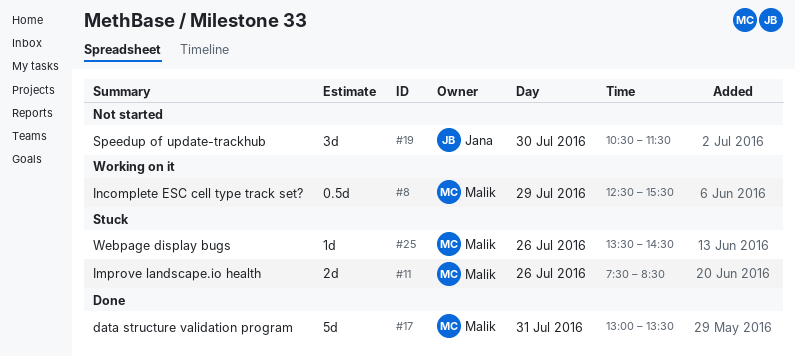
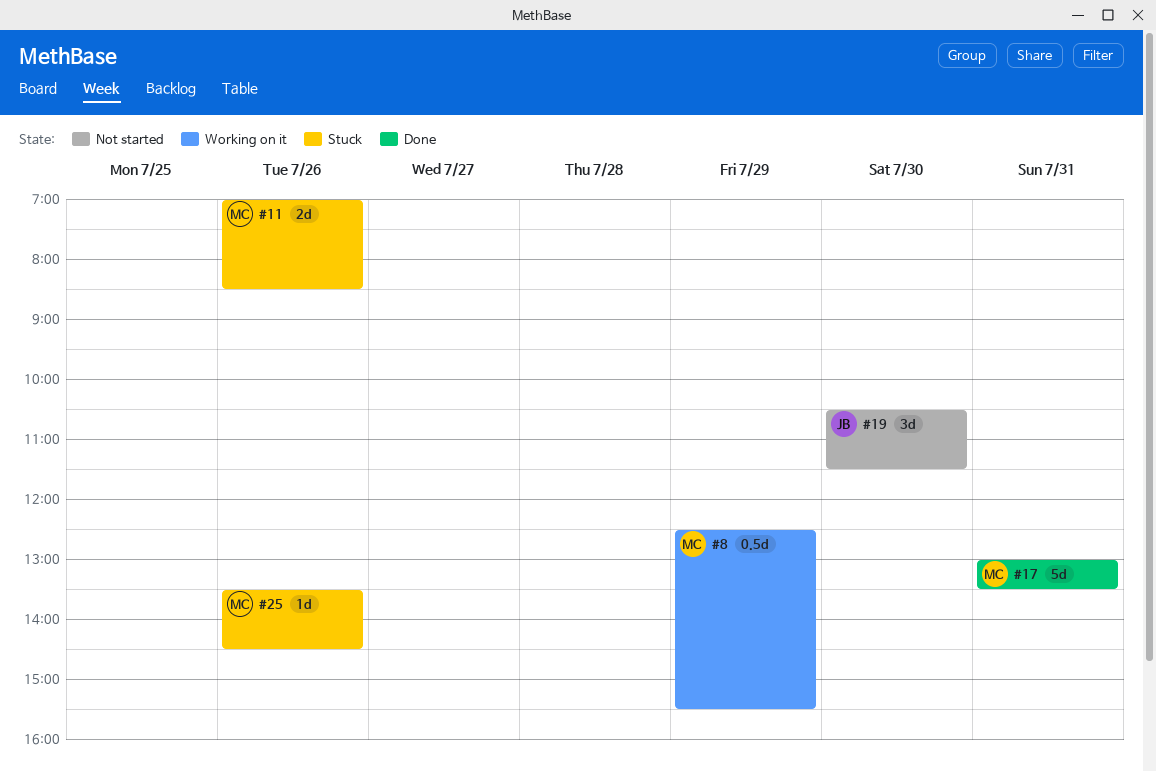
#11, begins: 07:30 -> 07:00

